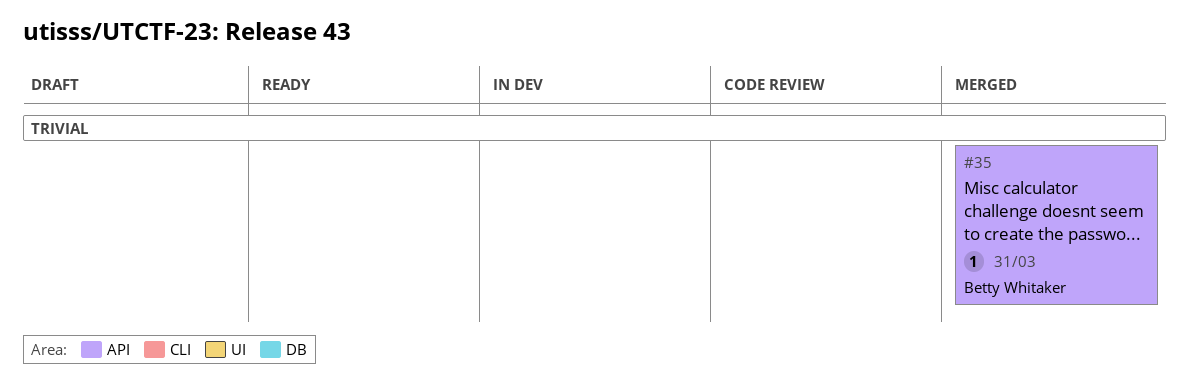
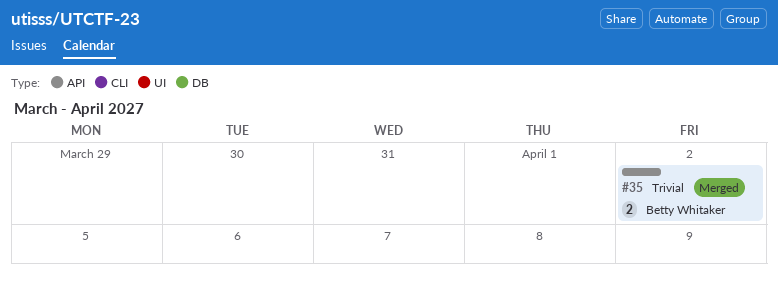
#35, estimate: 1 -> 2
#35, due: Mar 31 -> Apr 2

